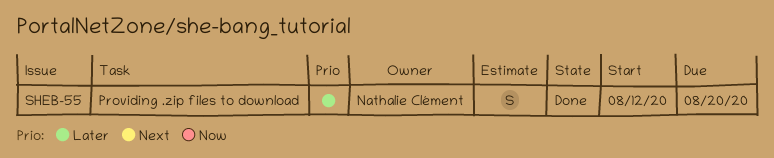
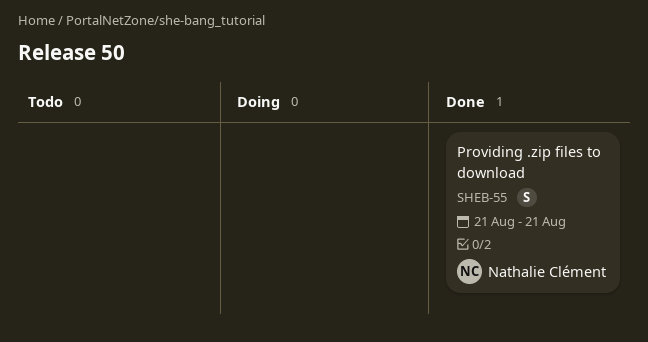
SHEB-55, start: Aug 12 -> Aug 21
SHEB-55, due: Aug 20 -> Aug 21

